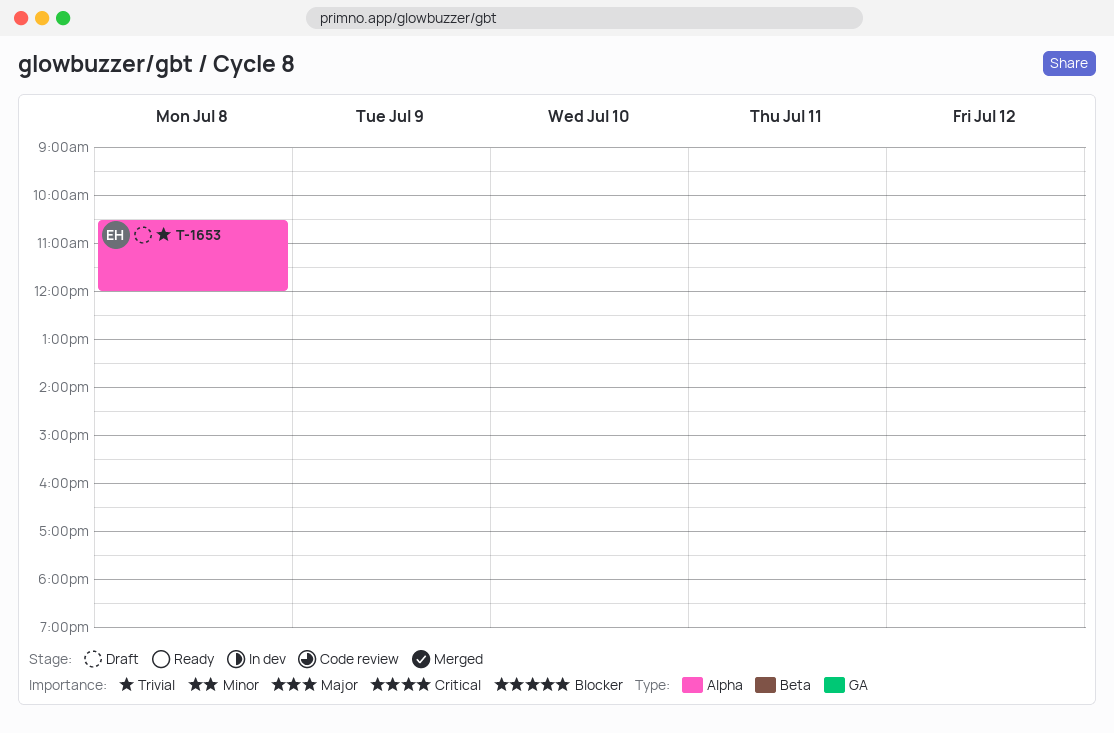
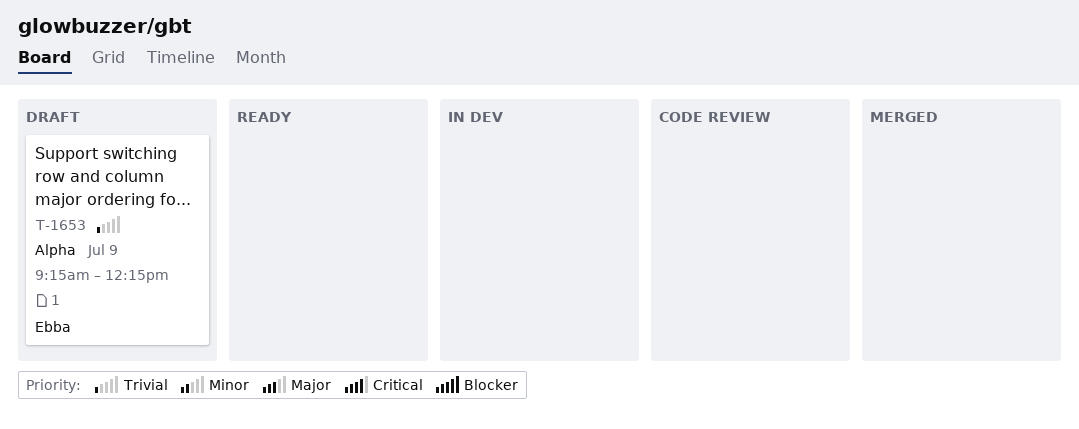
T-1653, day: Jul 8 -> Jul 9
T-1653, begins: 10:30 -> 09:15
T-1653, ends: 12:00 -> 12:15

